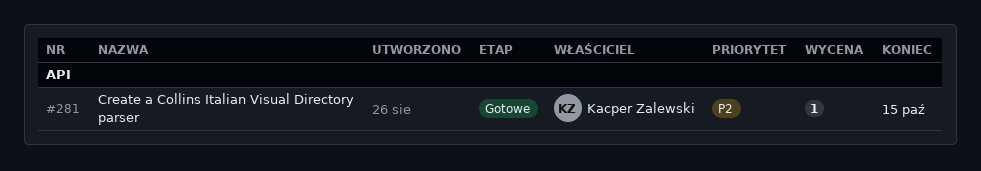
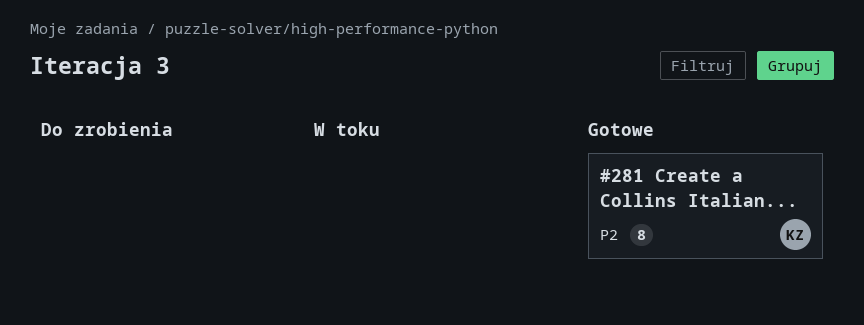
#281, estimate: 1 -> 8

